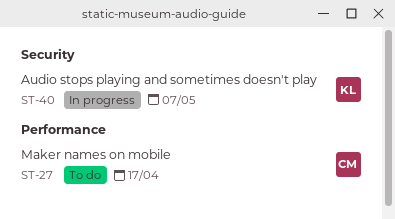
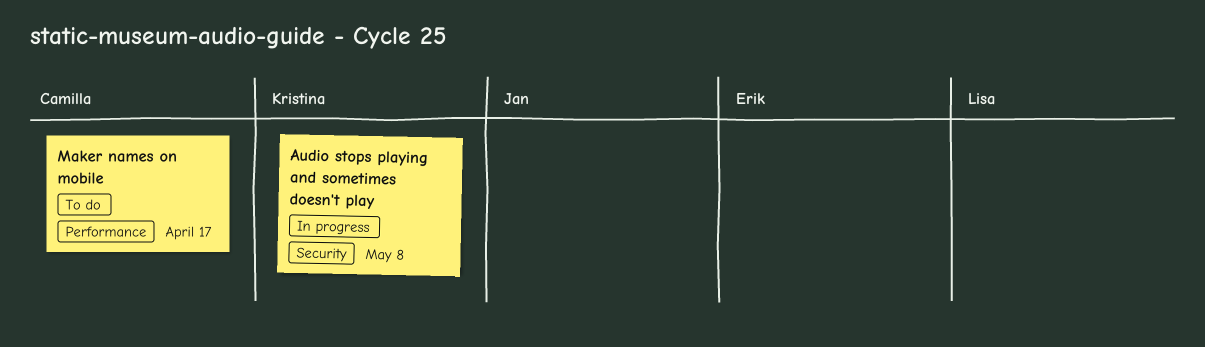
Audio stops playing and sometimes doesn't play, due: May 7 -> May 8

